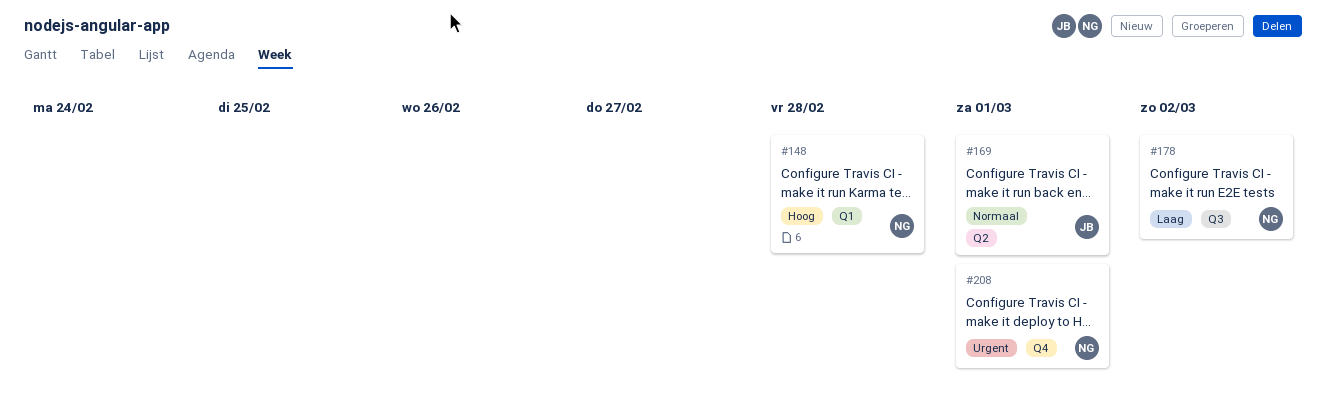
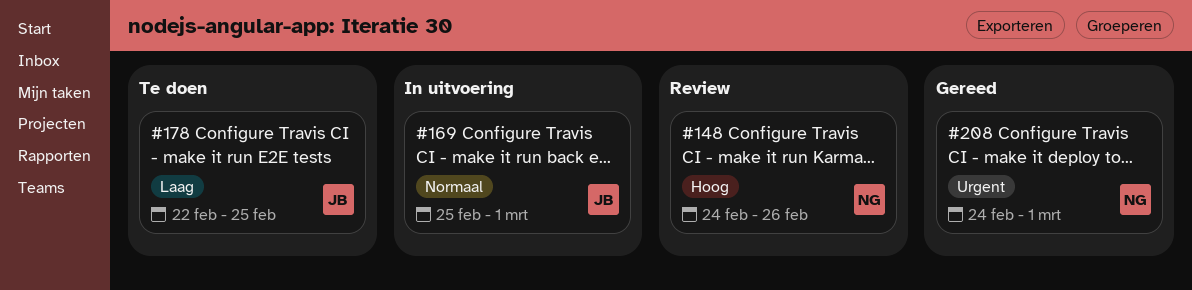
#148, due: Feb 28 -> Feb 26
#178, owner: NG -> JB
#178, due: Mar 2 -> Feb 25

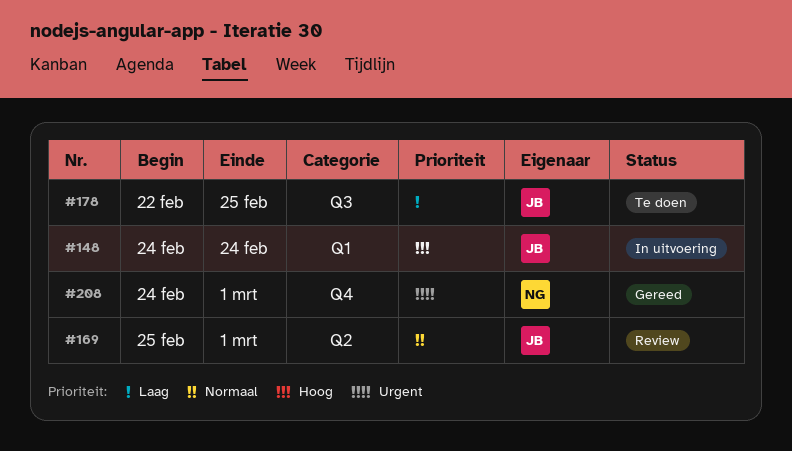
#148, status: Review -> In uitvoering
#148, owner: NG -> JB
#148, due: Feb 26 -> Feb 24
#169, status: In uitvoering -> Review

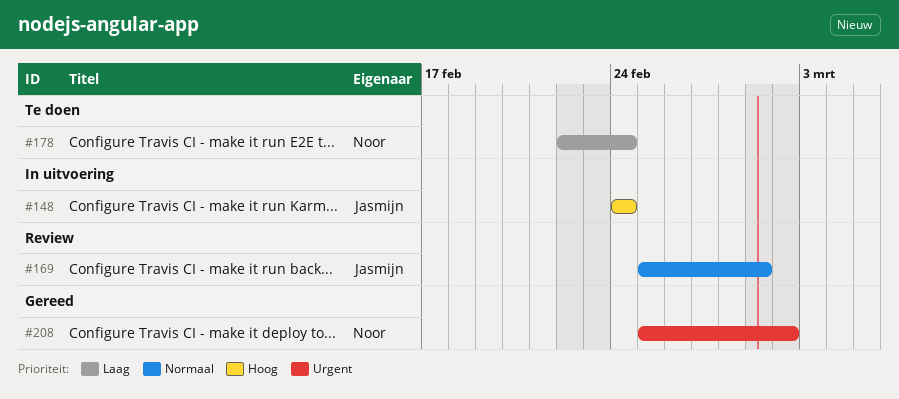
#178, owner: Jasmijn -> Noor
#178, due: Feb 25 -> Feb 24
#208, start: Feb 24 -> Feb 25
#208, due: Mar 1 -> Mar 2

